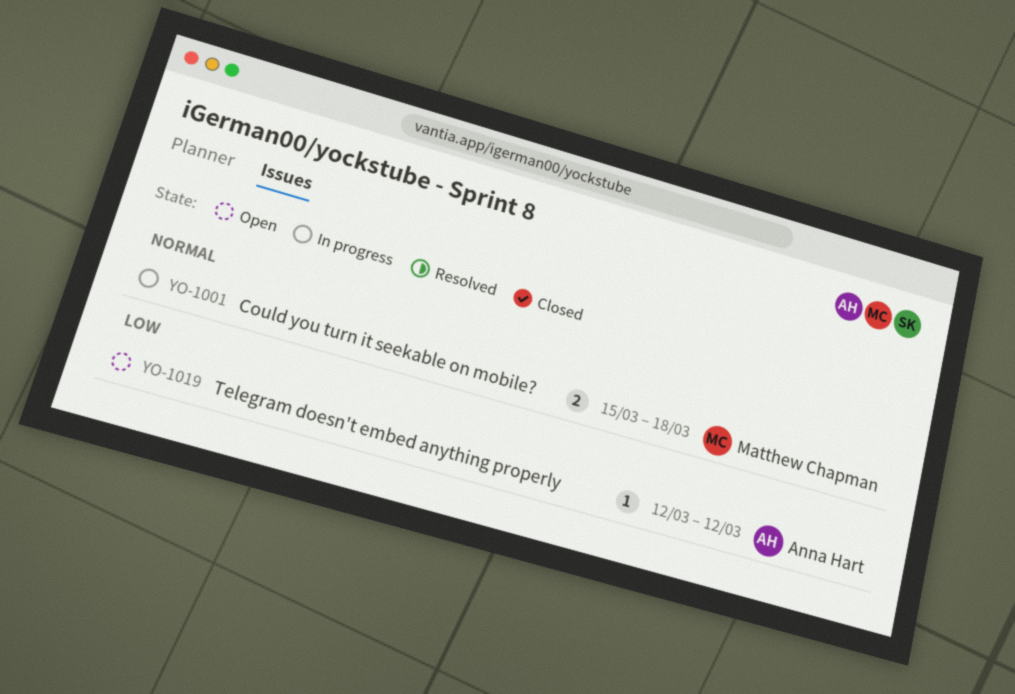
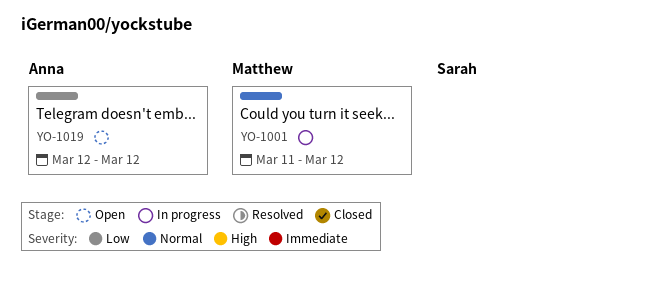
YO-1001, start: Mar 15 -> Mar 11
YO-1001, due: Mar 18 -> Mar 12

